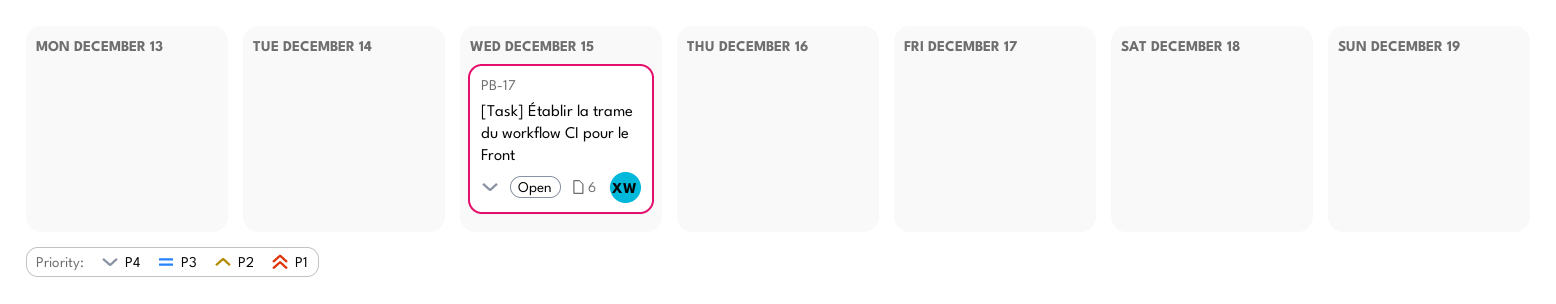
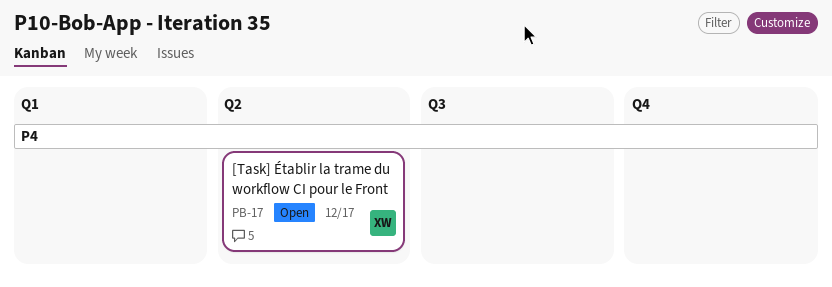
PB-17, due: Dec 15 -> Dec 17

